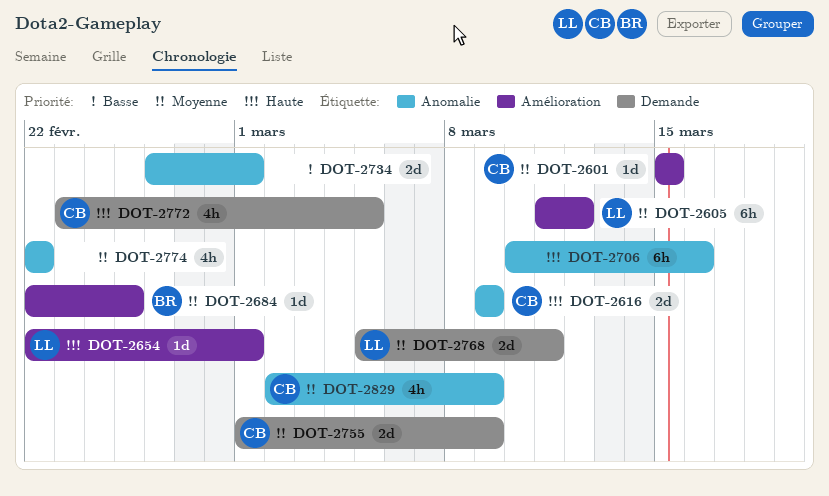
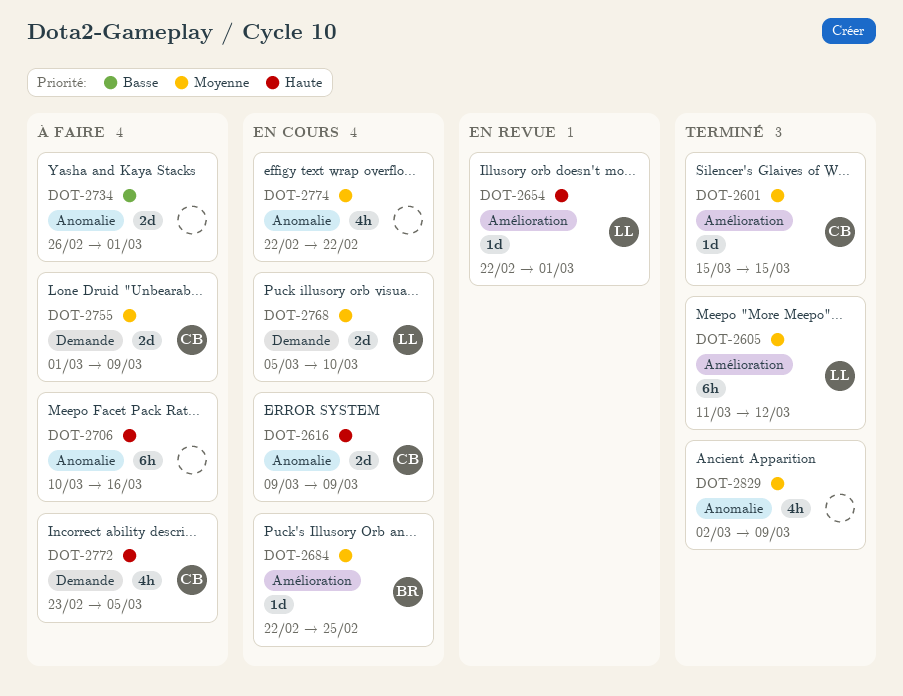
DOT-2768, due: Mar 11 -> Mar 10
DOT-2829, owner: CB -> none

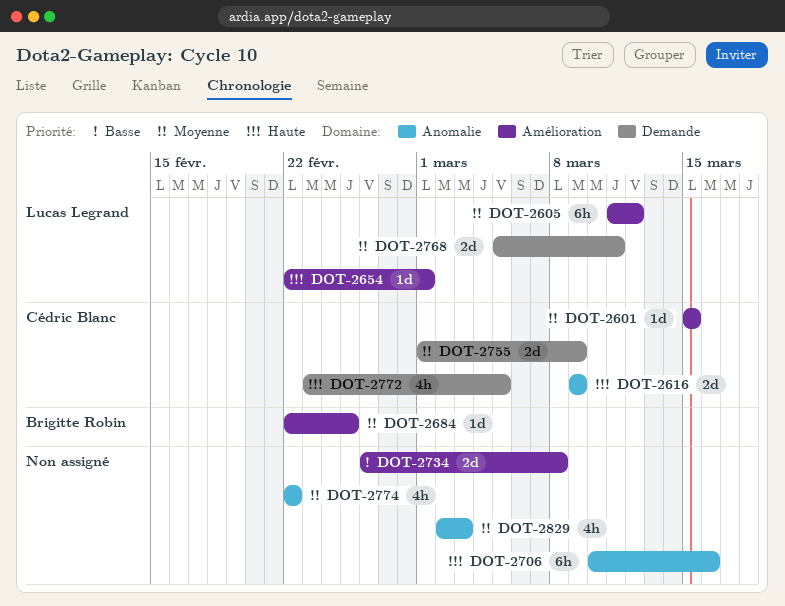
DOT-2734, label: Anomalie -> Amélioration
DOT-2734, due: Mar 1 -> Mar 8
DOT-2768, due: Mar 10 -> Mar 11
DOT-2829, due: Mar 9 -> Mar 3

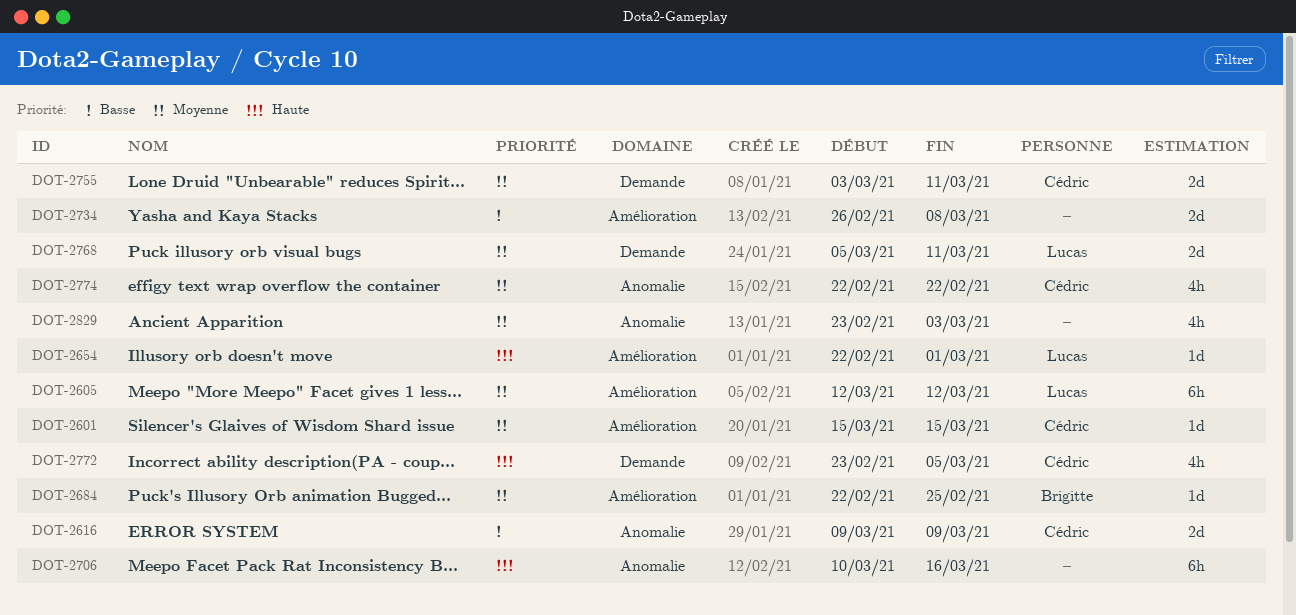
DOT-2605, start: Mar 11 -> Mar 12
DOT-2616, priority: Haute -> Basse
DOT-2755, start: Mar 1 -> Mar 3
DOT-2755, due: Mar 9 -> Mar 11
DOT-2774, owner: none -> Cédric Blanc
DOT-2829, start: Mar 2 -> Feb 23

